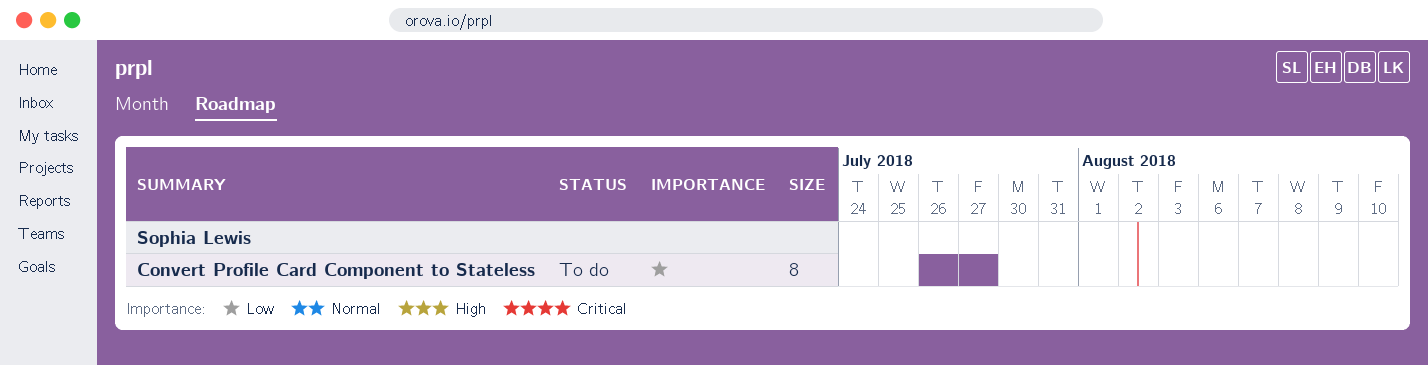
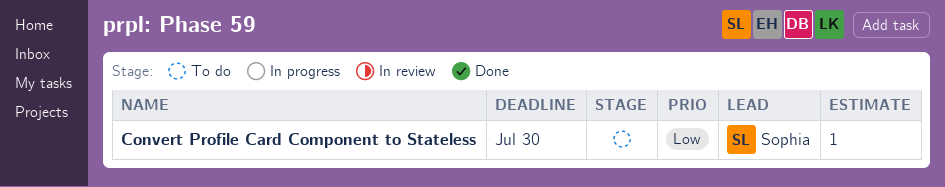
Convert Profile Card Component to Stateless, estimate: 8 -> 1
Convert Profile Card Component to Stateless, due: Jul 27 -> Jul 30

